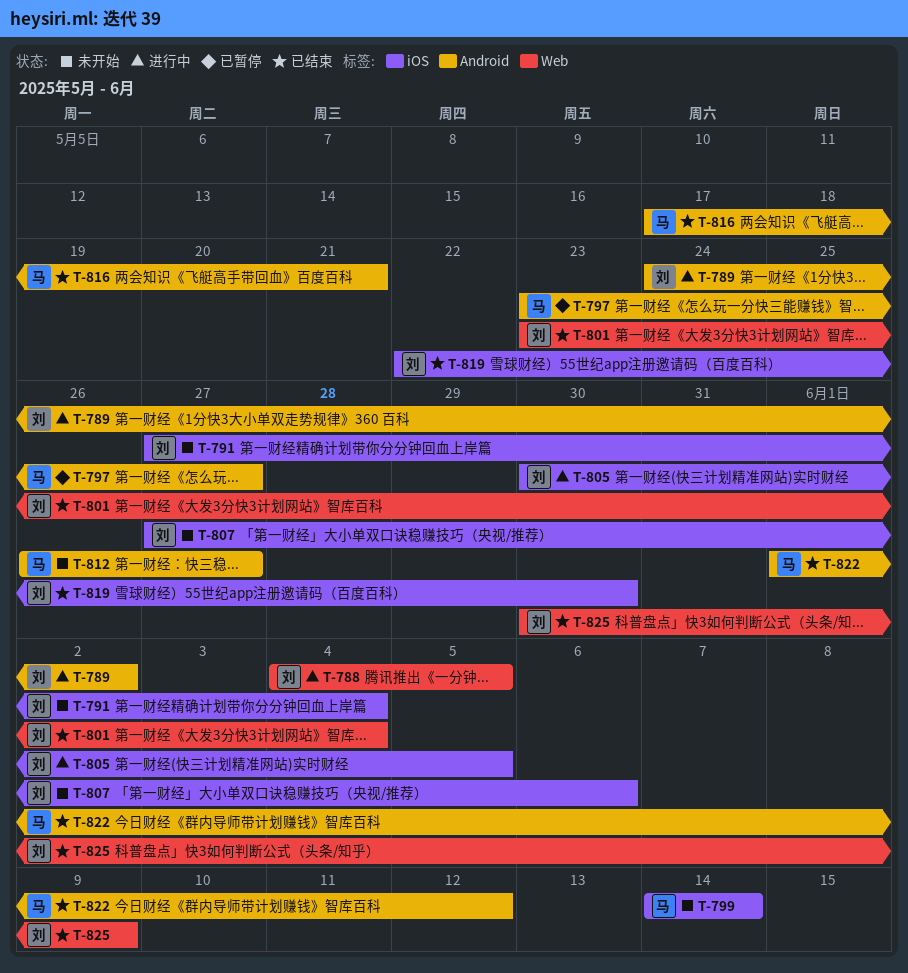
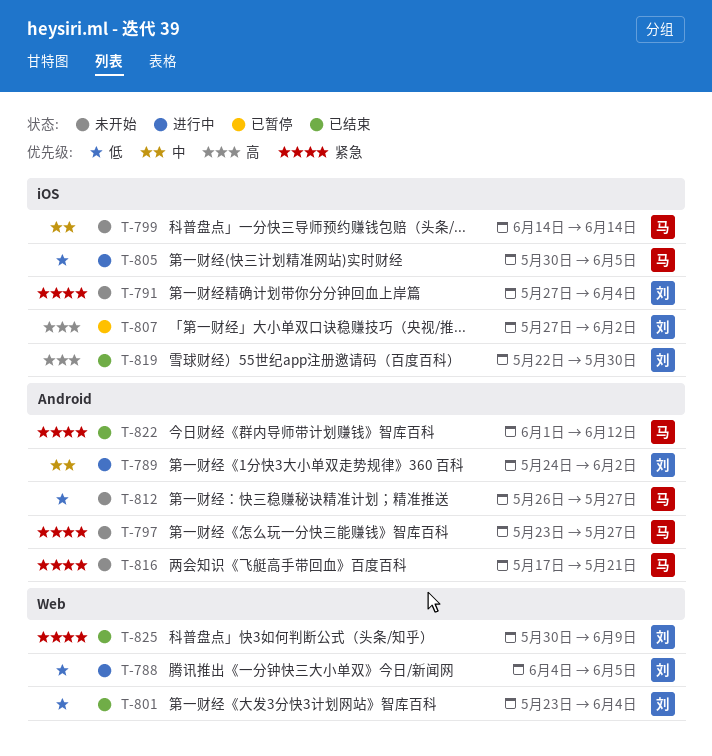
T-797, status: 已暂停 -> 未开始
T-805, owner: 刘 -> 马
T-807, status: 未开始 -> 已暂停
T-807, due: Jun 6 -> Jun 2
T-816, status: 已结束 -> 未开始

